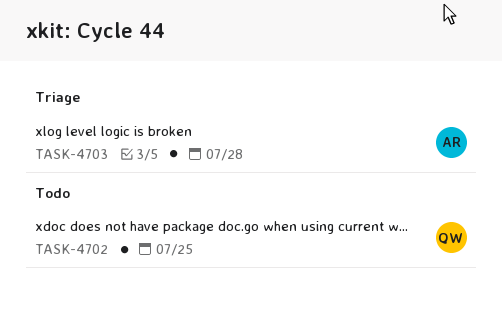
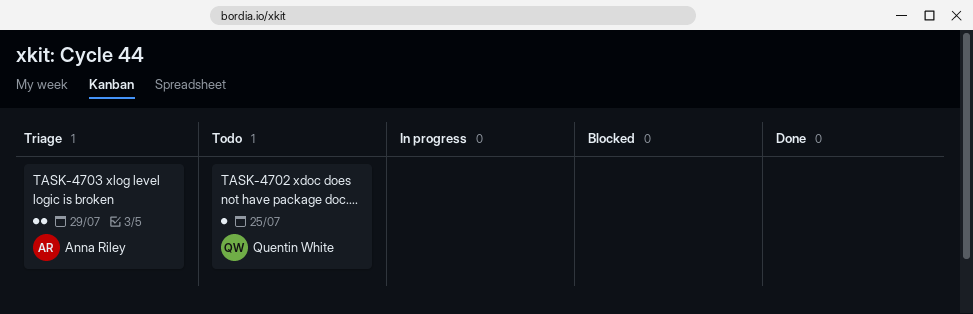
TASK-4703, estimate: 1 -> 2
TASK-4703, due: Jul 28 -> Jul 29

